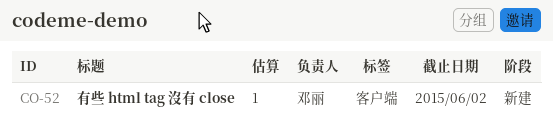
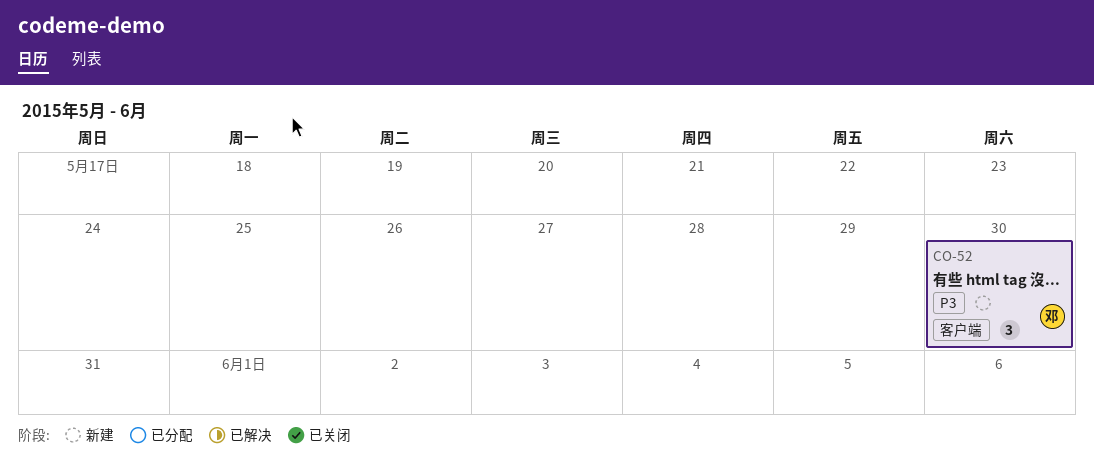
CO-52, estimate: 1 -> 3
CO-52, due: Jun 2 -> May 30

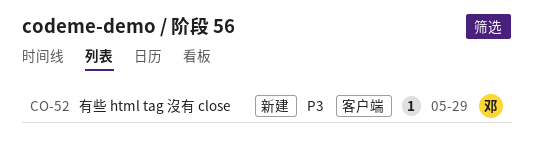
CO-52, estimate: 3 -> 1
CO-52, due: May 30 -> May 29

